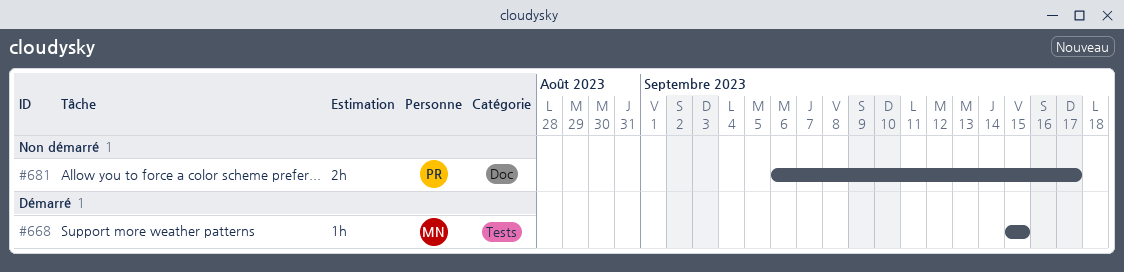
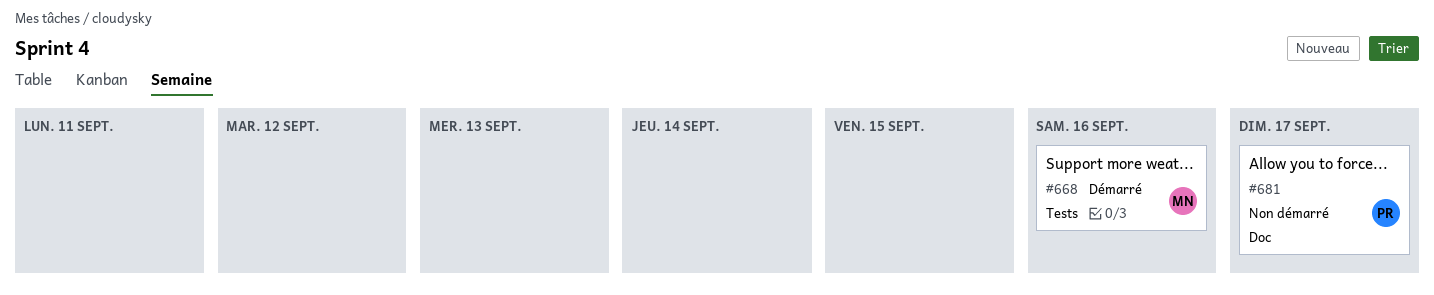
#668, due: Sep 15 -> Sep 16

